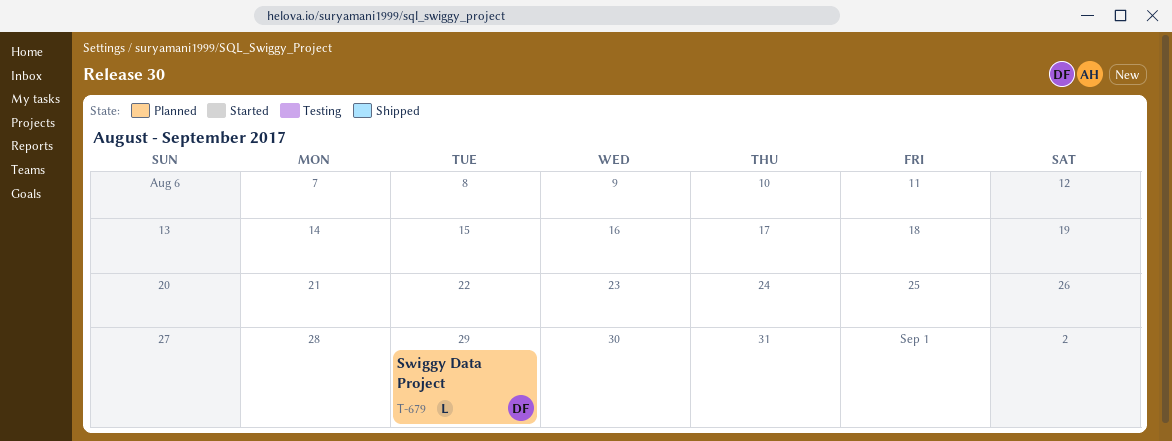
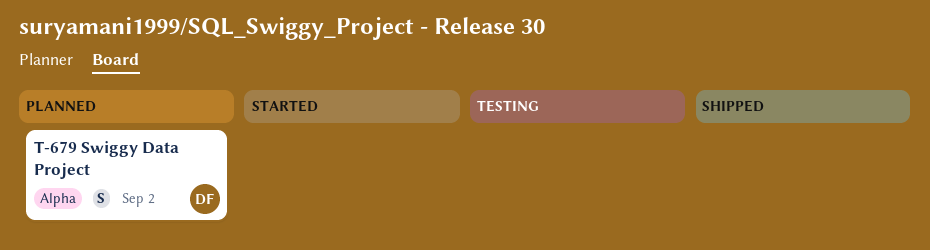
T-679, estimate: L -> S
T-679, due: Aug 29 -> Sep 2

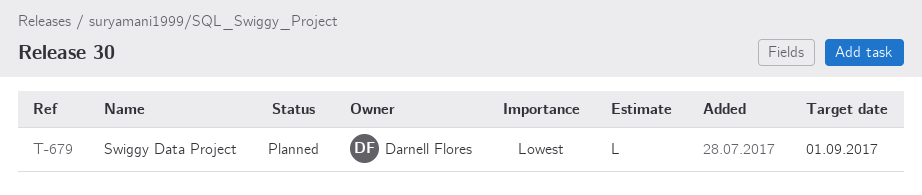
T-679, estimate: S -> L
T-679, due: Sep 2 -> Sep 1

